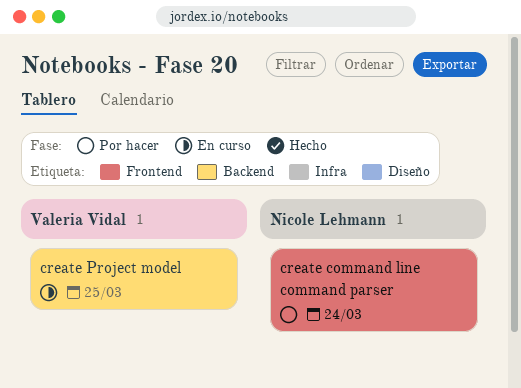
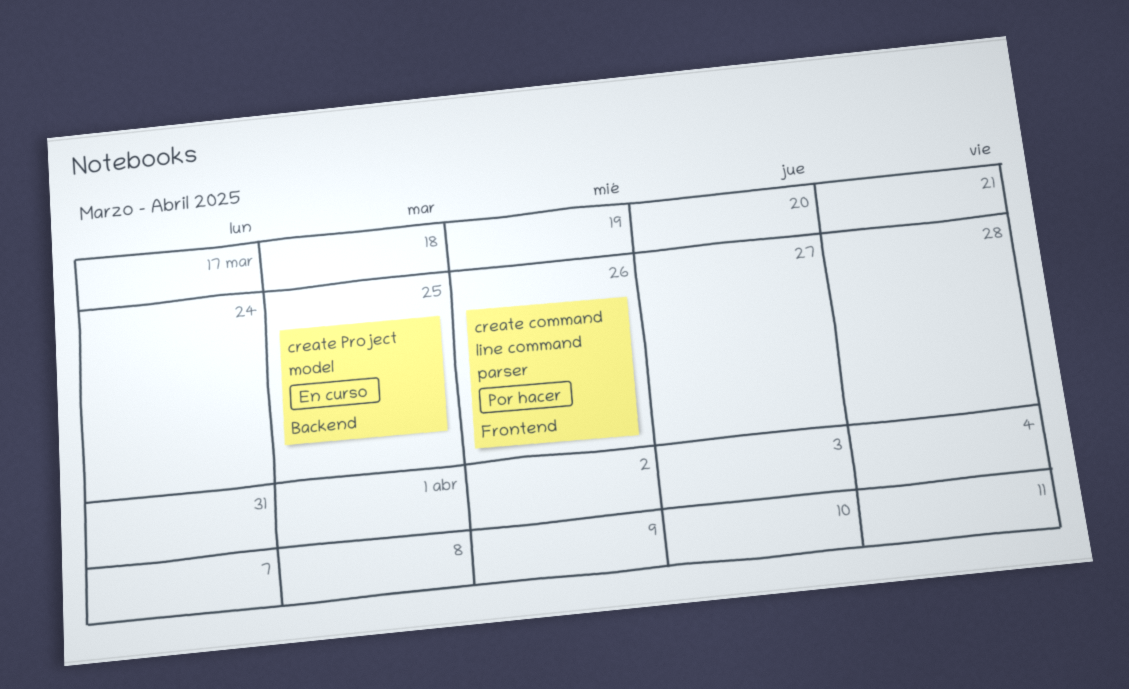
create command line command parser, due: Mar 24 -> Mar 26

